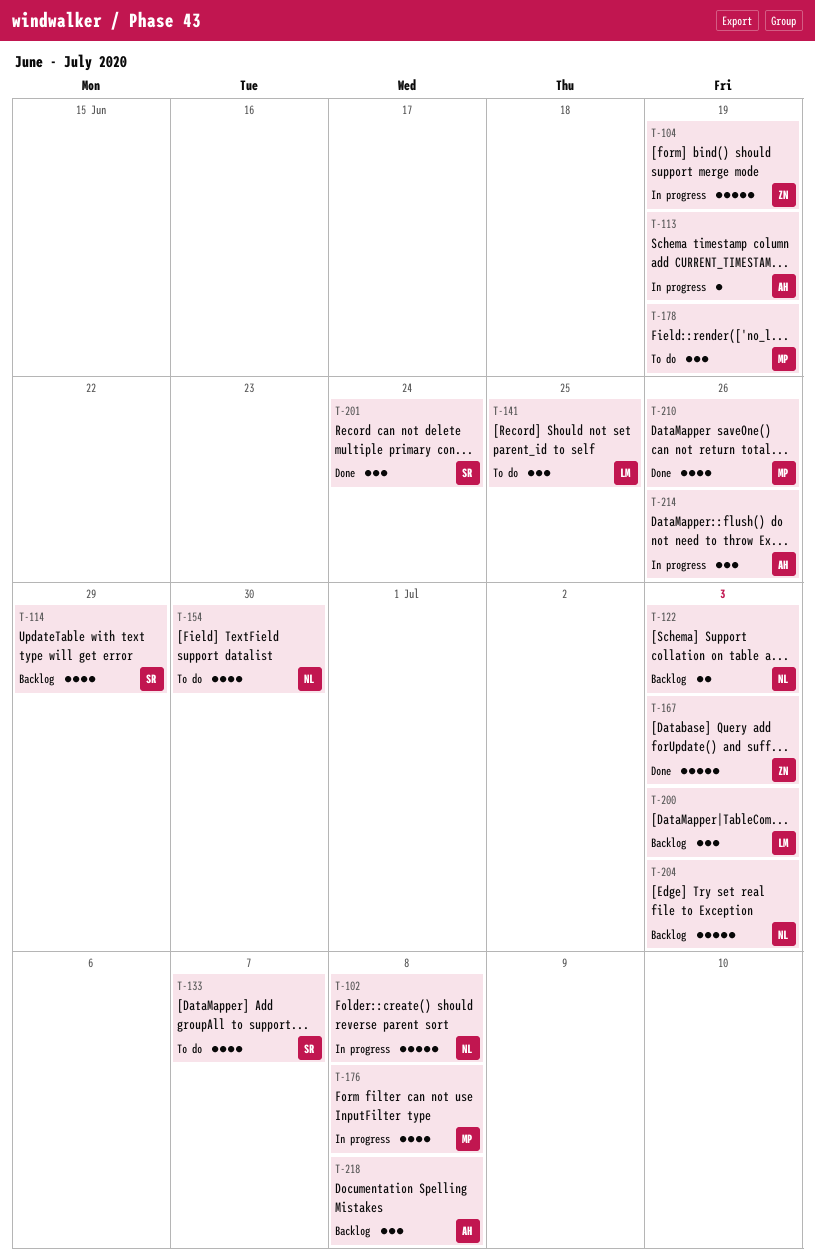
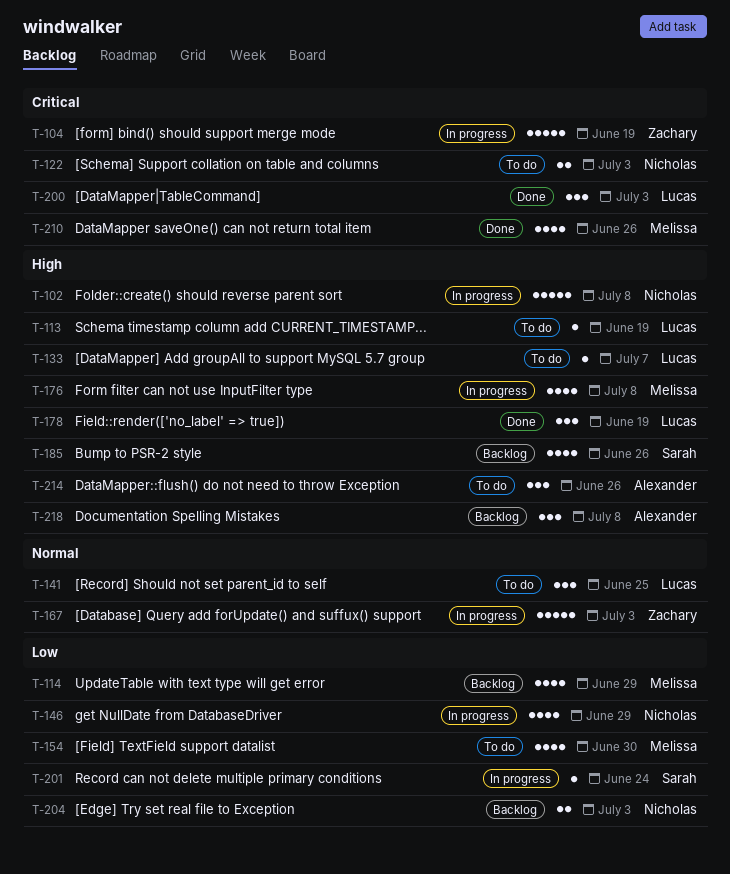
T-113, status: In progress -> To do
T-113, owner: Alexander -> Lucas
T-114, owner: Sarah -> Melissa
T-122, status: Backlog -> To do
T-133, owner: Sarah -> Lucas
T-133, estimate: 4 -> 1
T-146: none -> present
T-154, owner: Nicholas -> Melissa
T-167, status: Done -> In progress
T-178, status: To do -> Done
T-178, owner: Melissa -> Lucas
T-185: none -> present
T-200, status: Backlog -> Done
T-201, status: Done -> In progress
T-201, estimate: 3 -> 1
T-204, estimate: 5 -> 2
T-214, status: In progress -> To do

